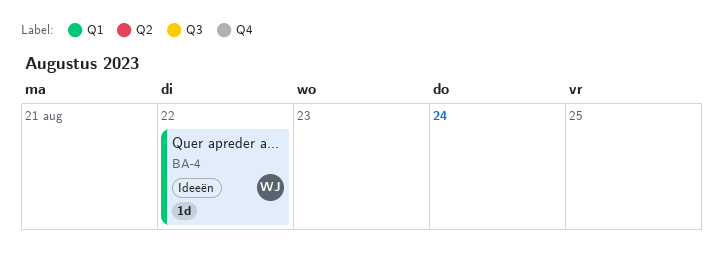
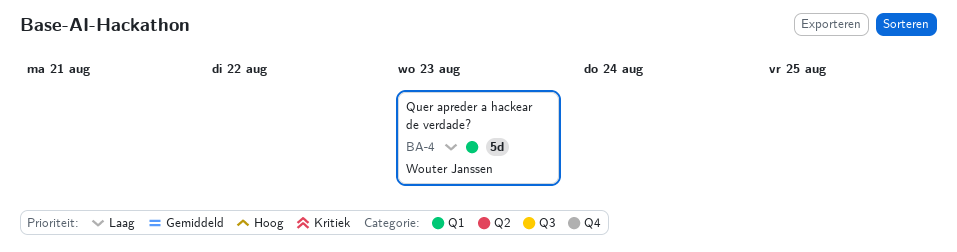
BA-4, estimate: 1d -> 5d
BA-4, due: Aug 22 -> Aug 23

